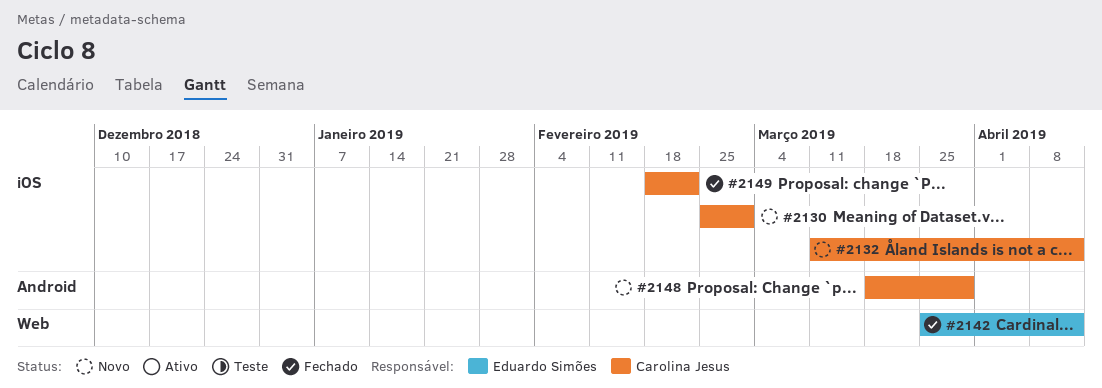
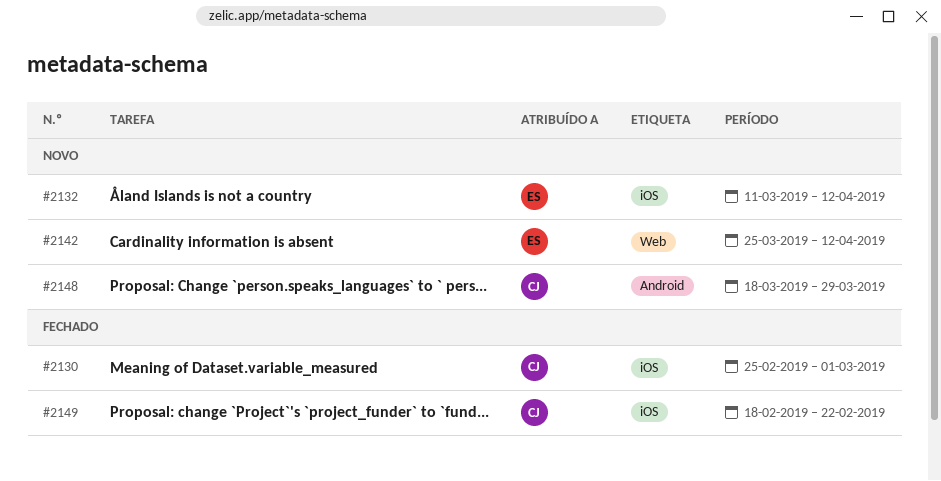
#2130, status: Novo -> Fechado
#2132, owner: Carolina Jesus -> Eduardo Simões
#2142, status: Fechado -> Novo

